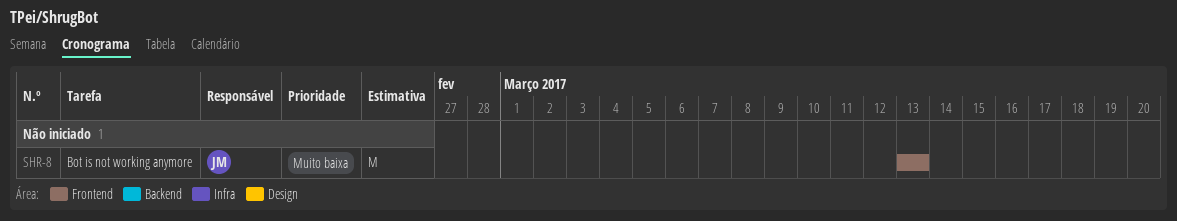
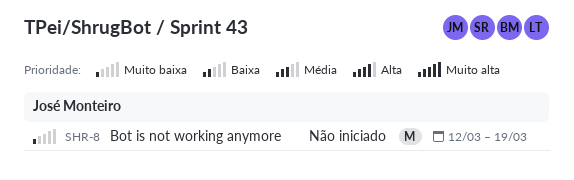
SHR-8, start: Mar 13 -> Mar 12
SHR-8, due: Mar 13 -> Mar 19

